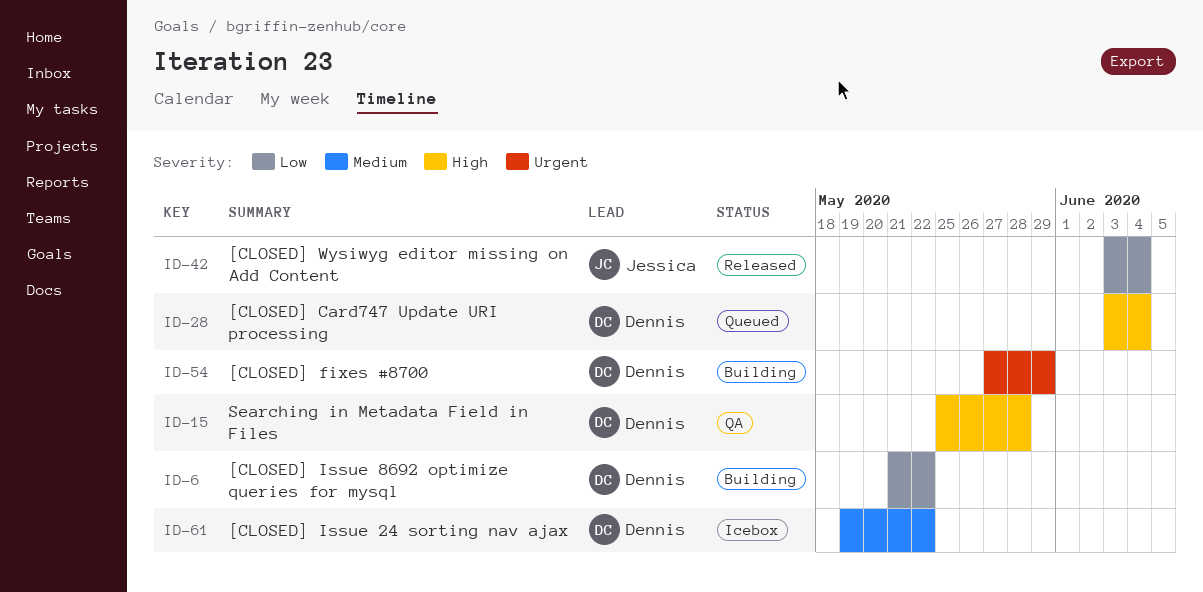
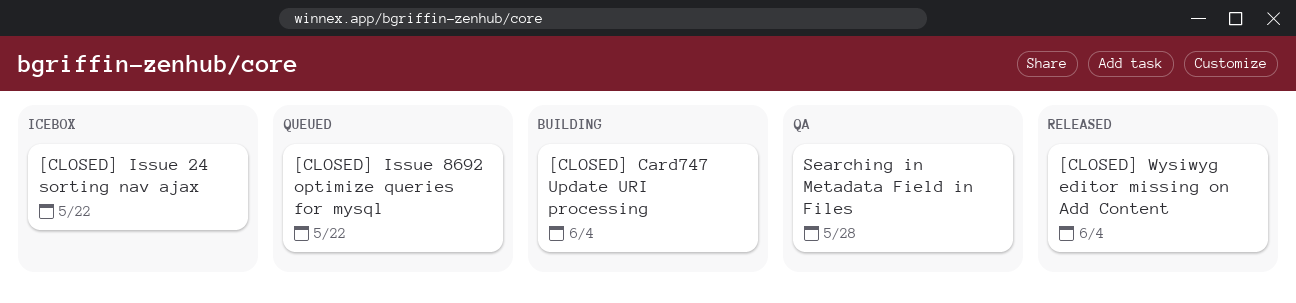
[CLOSED] Card747 Update URI processing, status: Queued -> Building
[CLOSED] fixes #8700: present -> none
[CLOSED] Issue 8692 optimize queries for mysql, status: Building -> Queued

